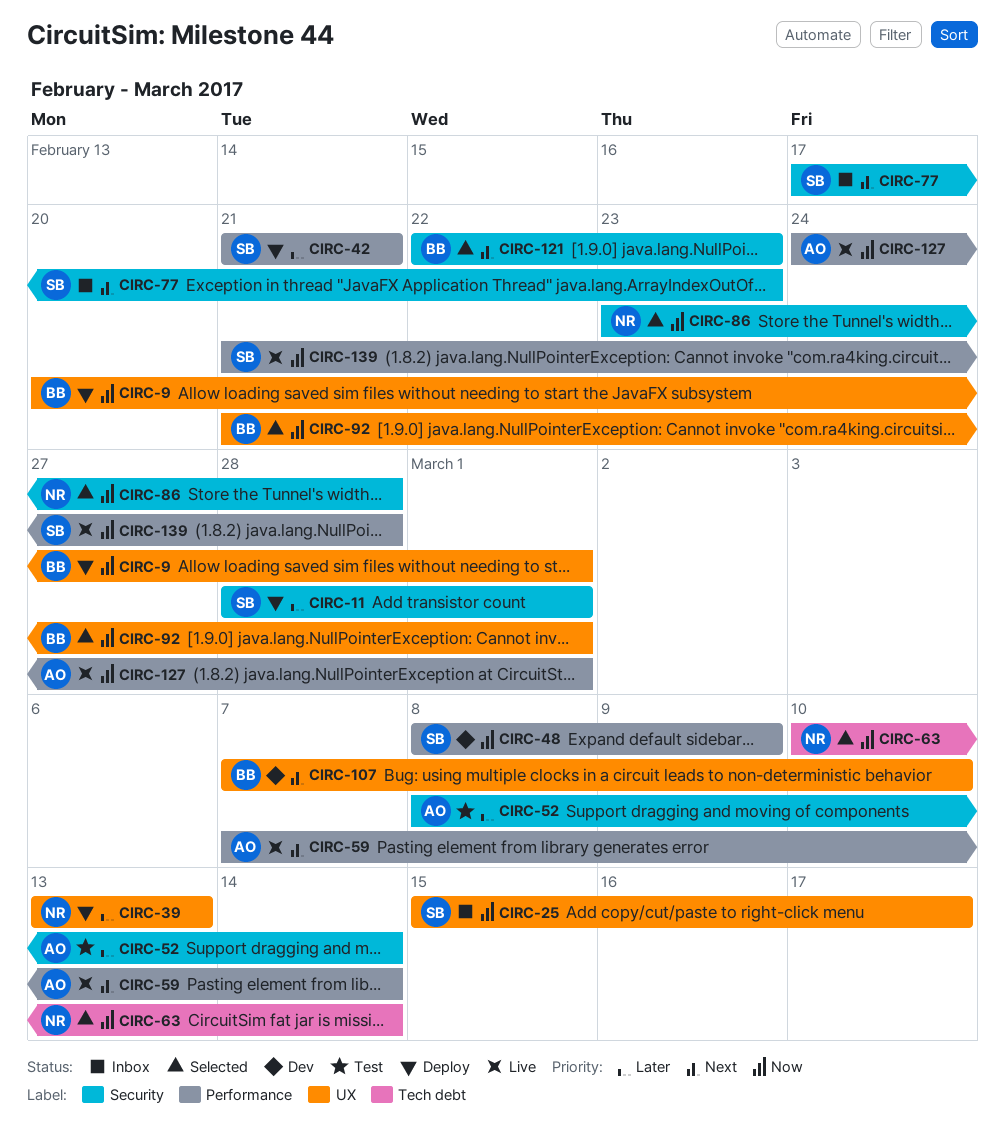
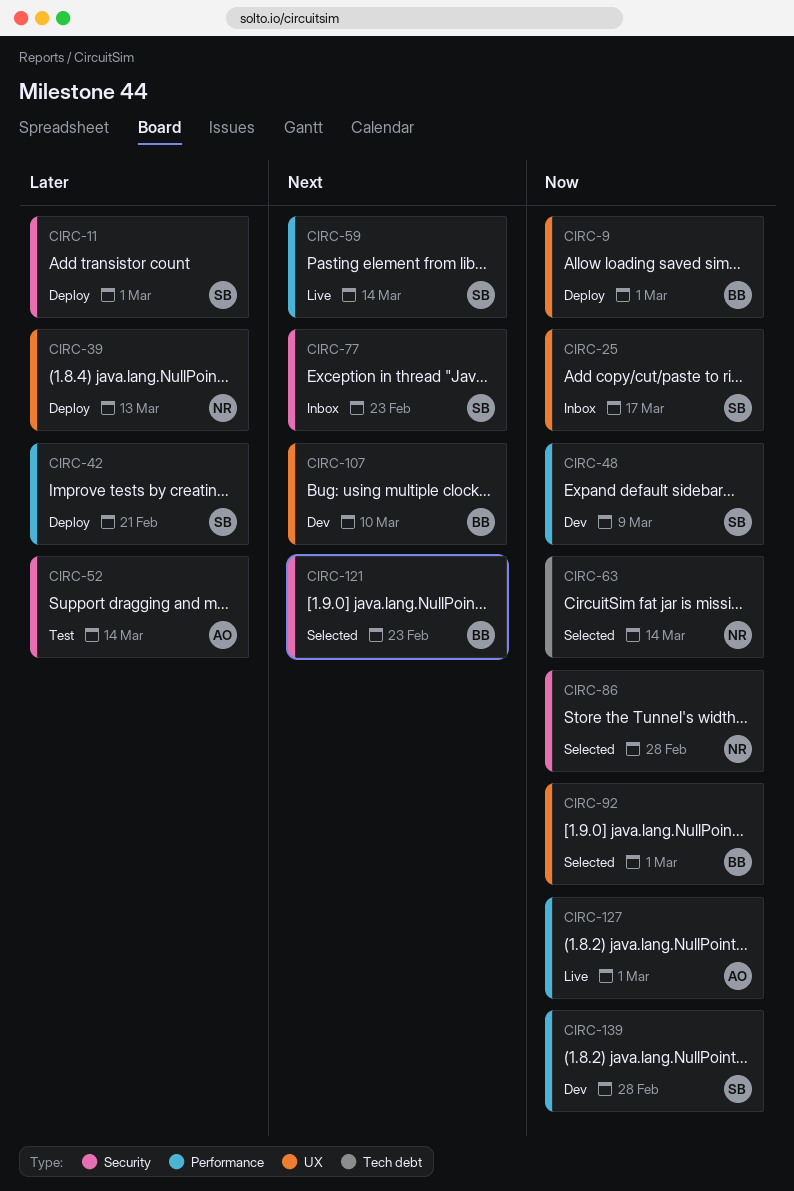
CIRC-59, owner: AO -> SB
CIRC-139, status: Live -> Dev

